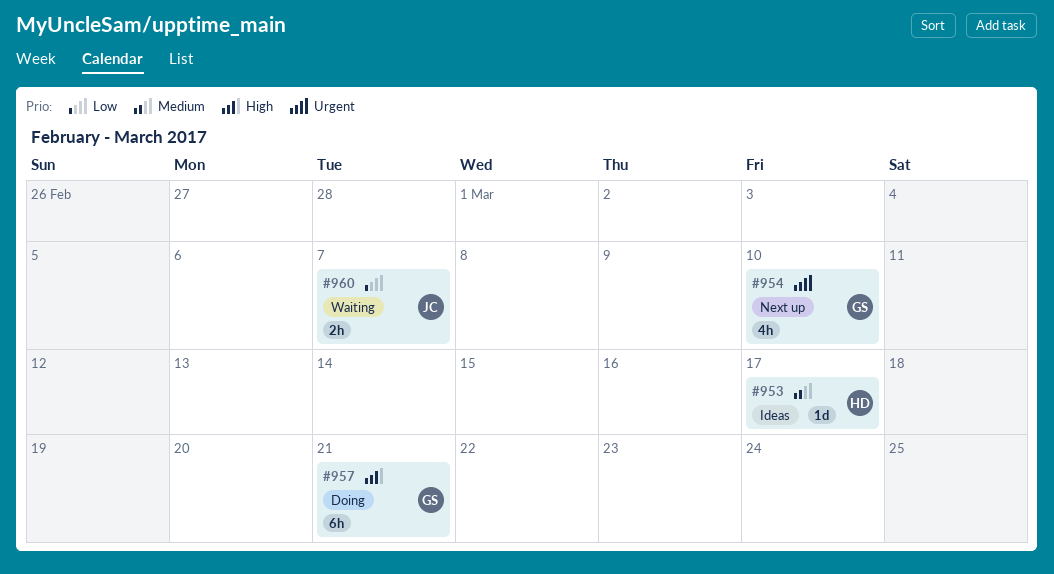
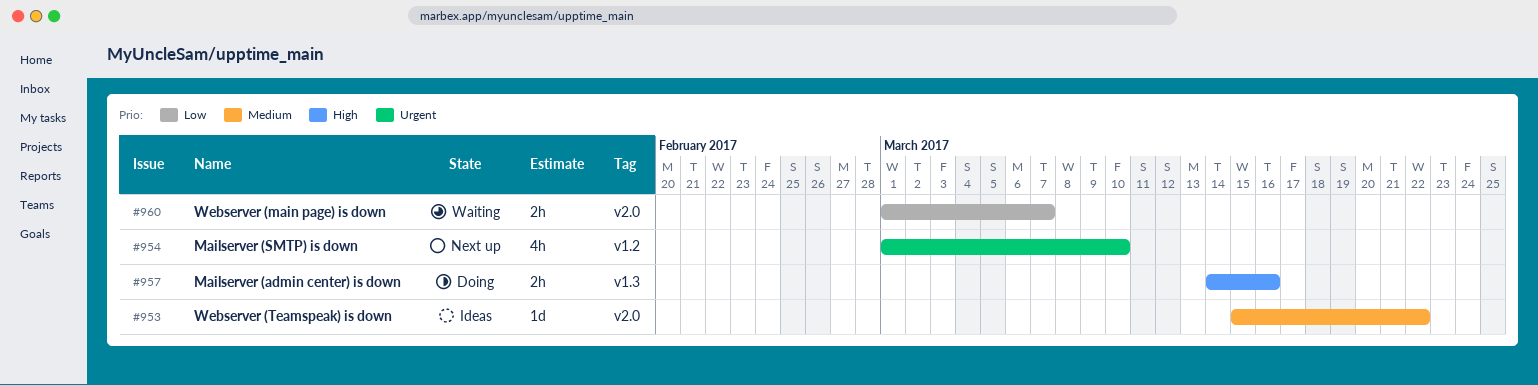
#953, due: Mar 17 -> Mar 22
#957, estimate: 6h -> 2h
#957, due: Mar 21 -> Mar 16

